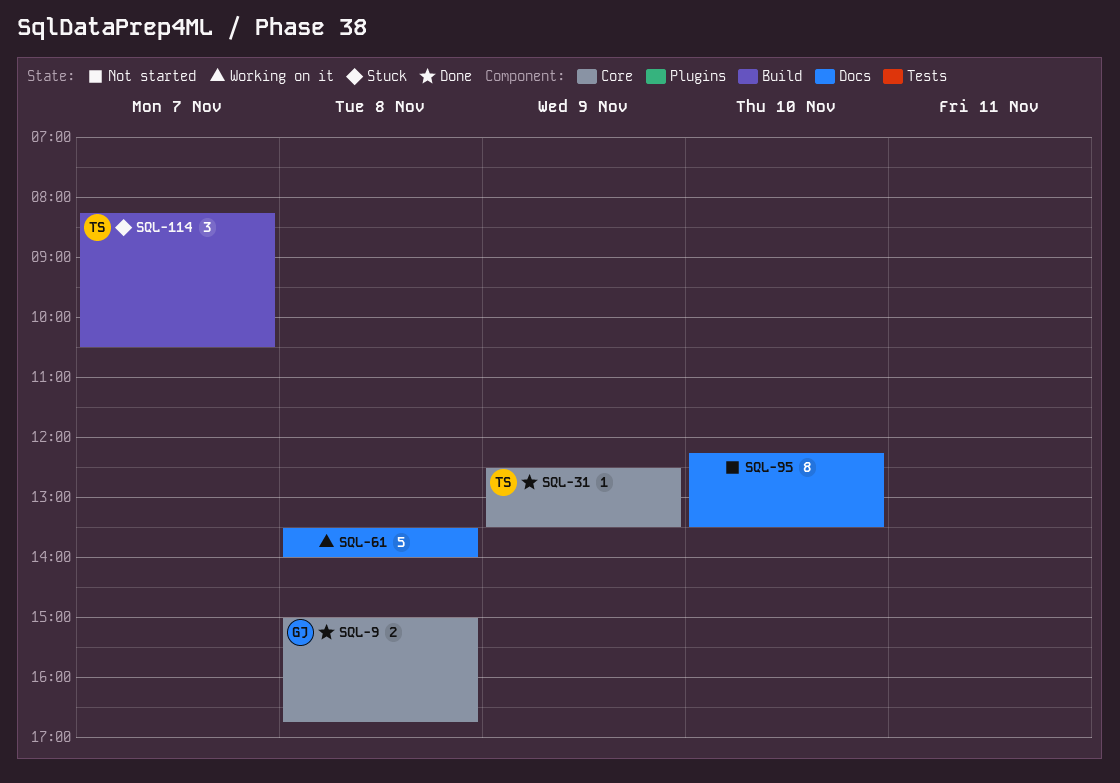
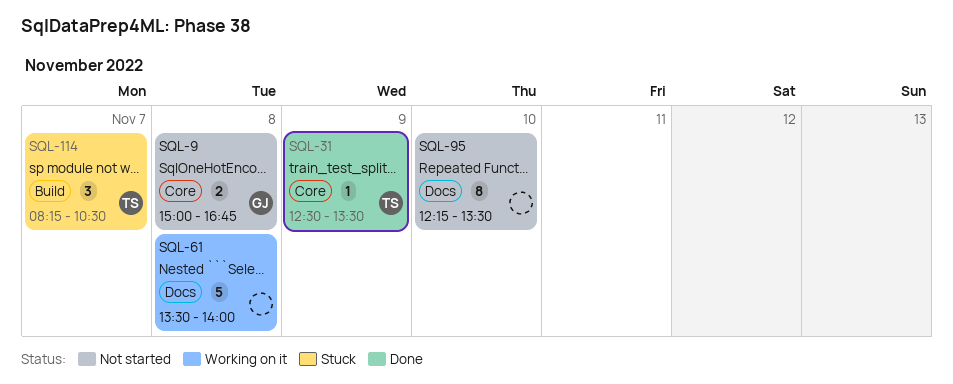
SQL-9, status: Done -> Not started

